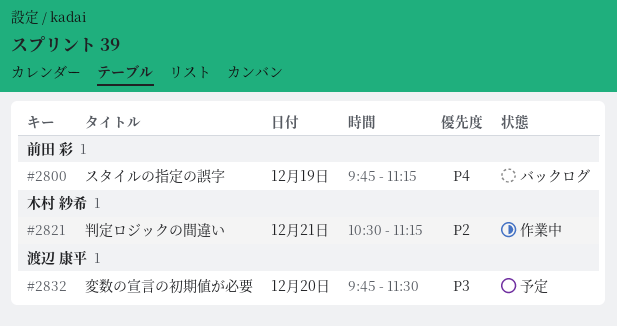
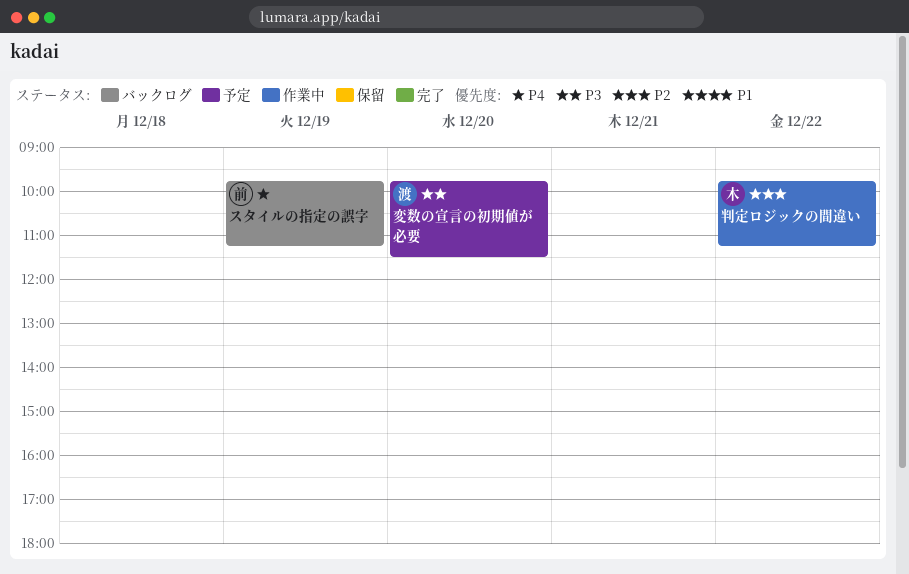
判定ロジックの間違い, day: Dec 21 -> Dec 22
判定ロジックの間違い, begins: 10:30 -> 09:45

